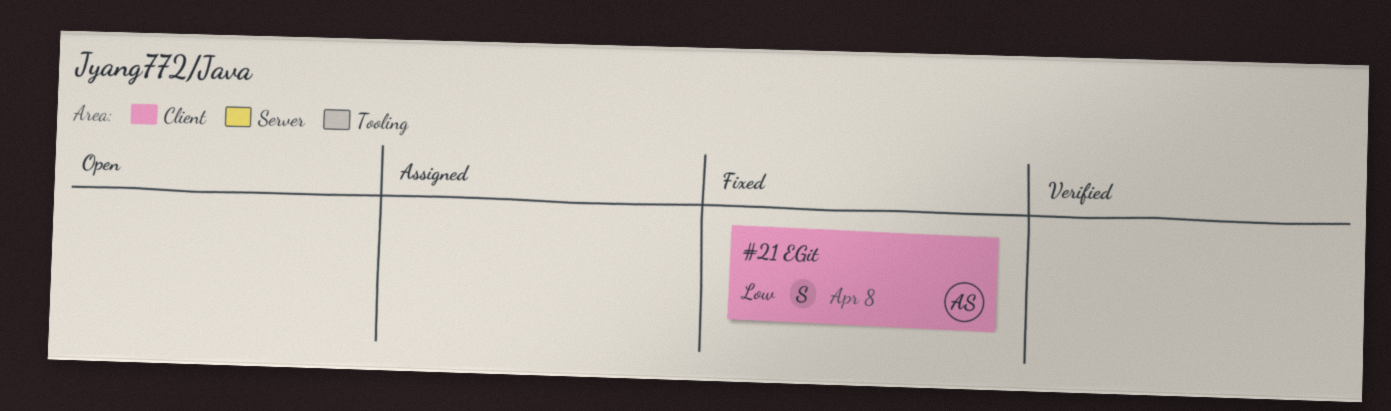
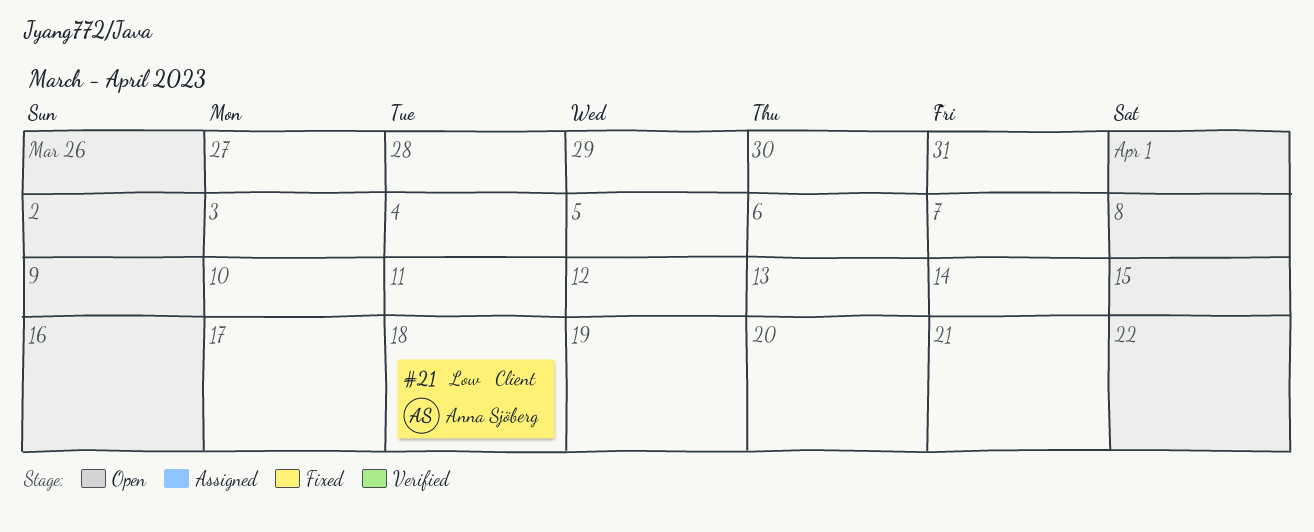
#21, due: Apr 8 -> Apr 18

